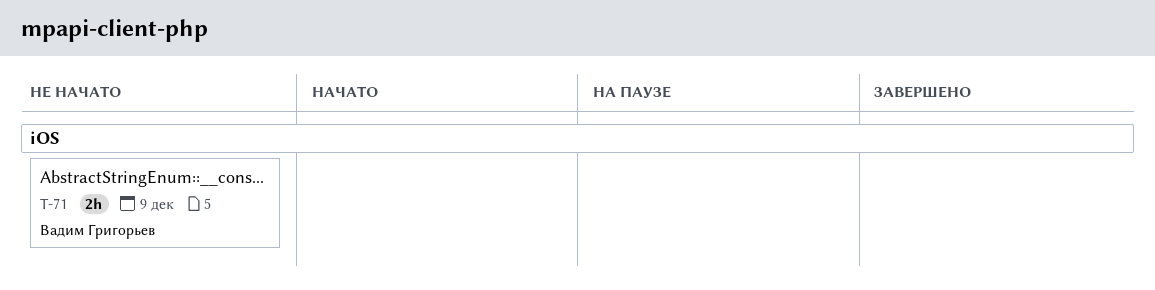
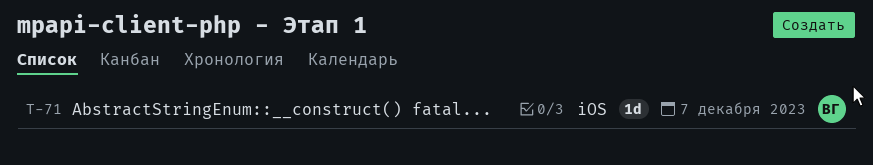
T-71, estimate: 2h -> 1d
T-71, due: Dec 9 -> Dec 7

